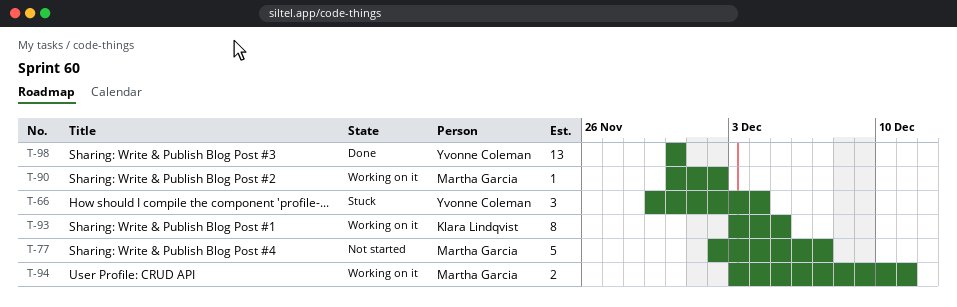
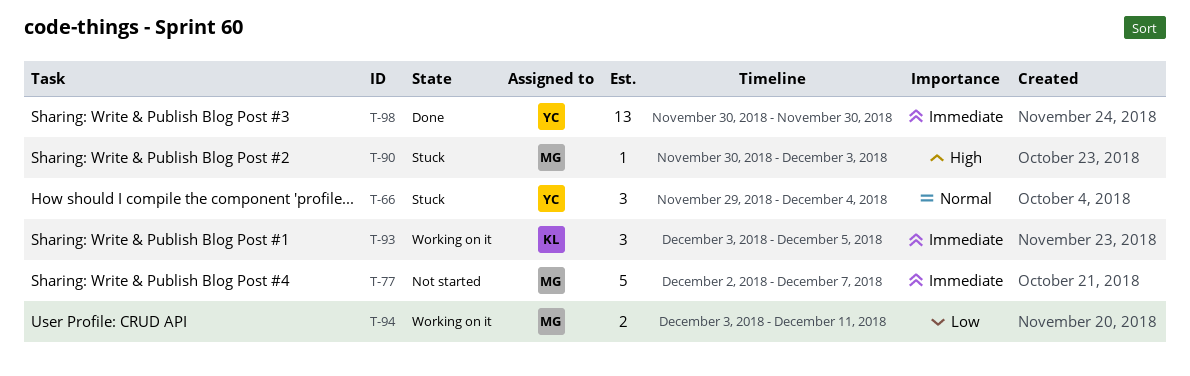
T-90, status: Working on it -> Stuck
T-90, due: Dec 2 -> Dec 3
T-93, estimate: 8 -> 3

